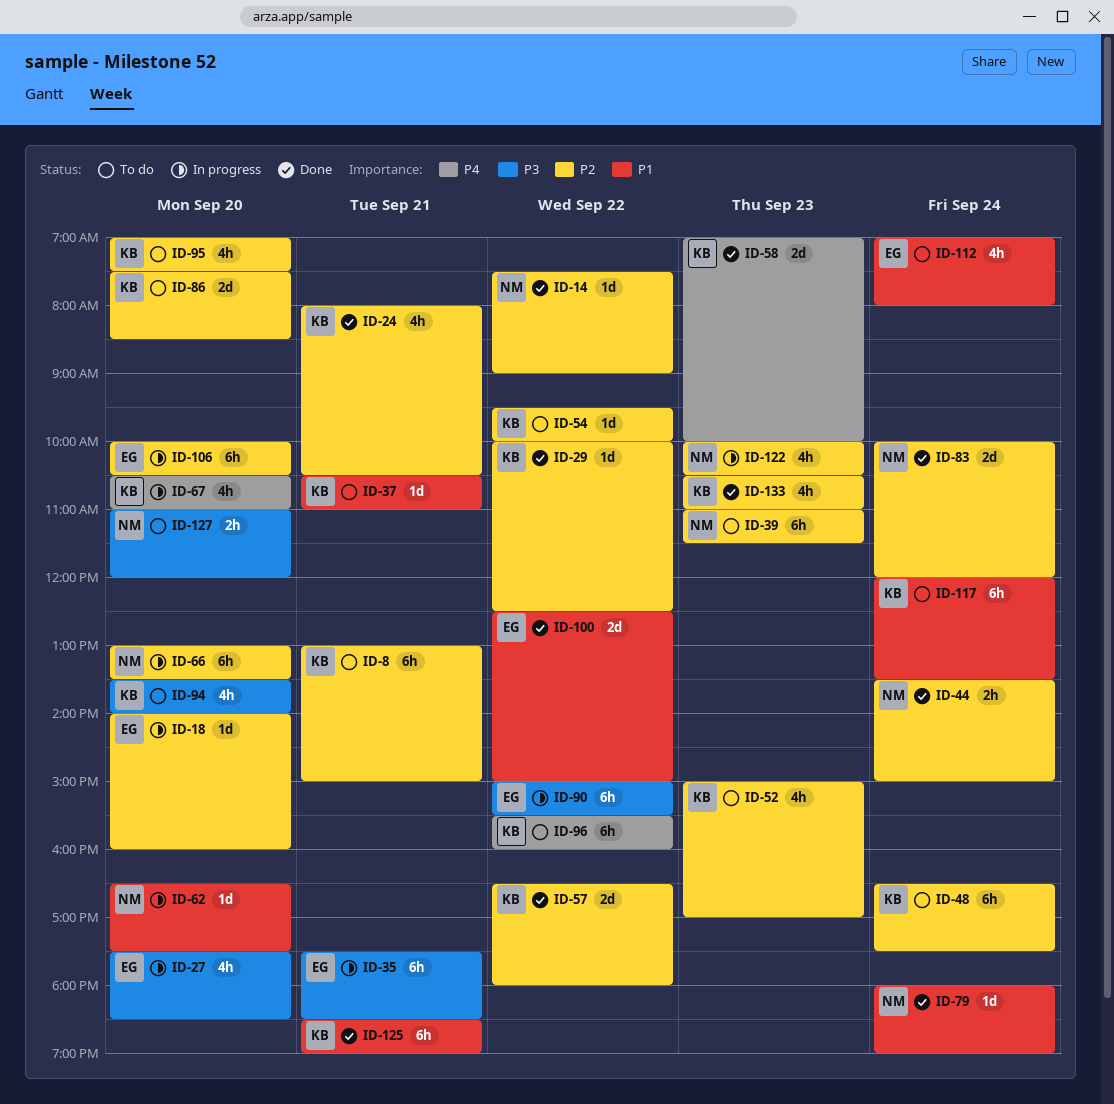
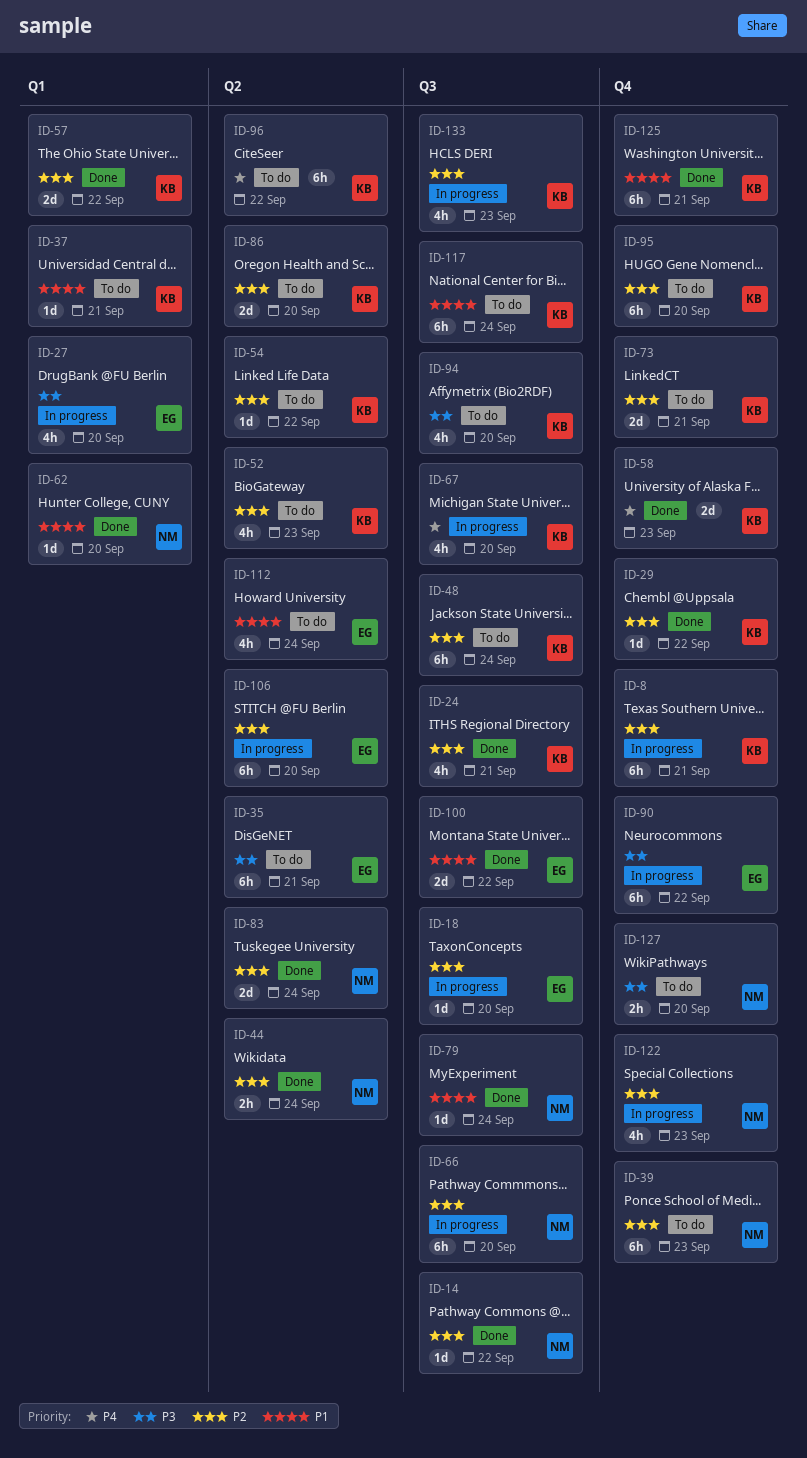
ID-8, status: To do -> In progress
ID-35, status: In progress -> To do
ID-62, status: In progress -> Done
ID-73: none -> present
ID-95, estimate: 4h -> 6h
ID-133, status: Done -> In progress

